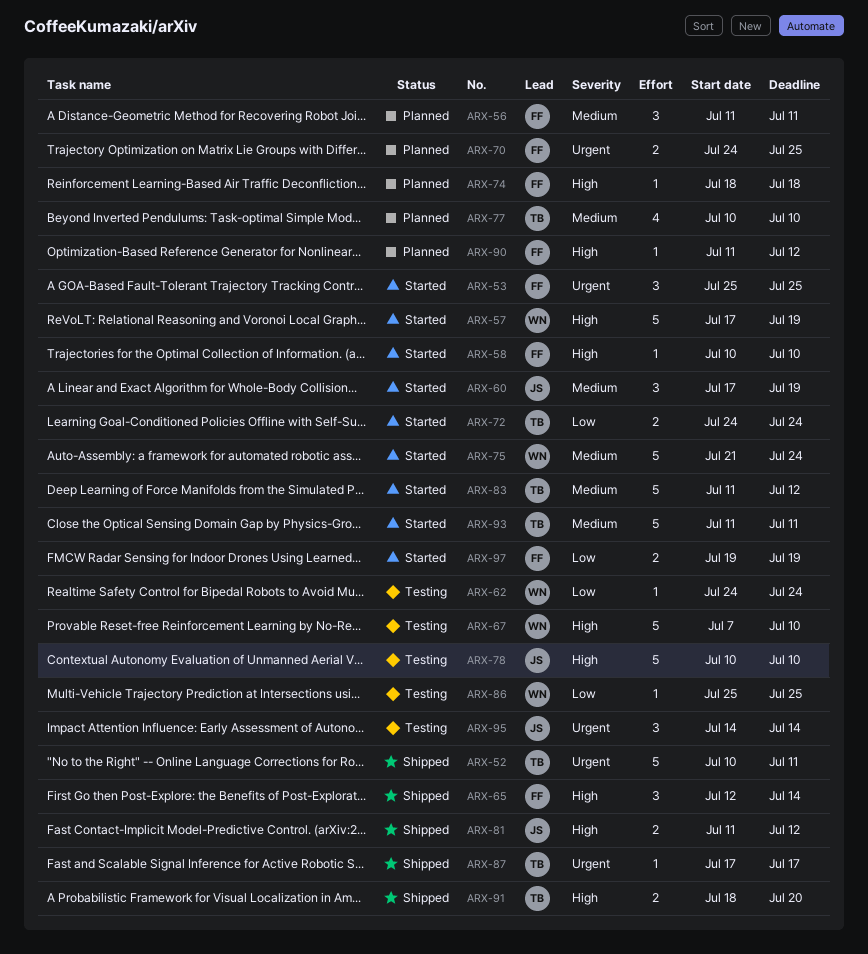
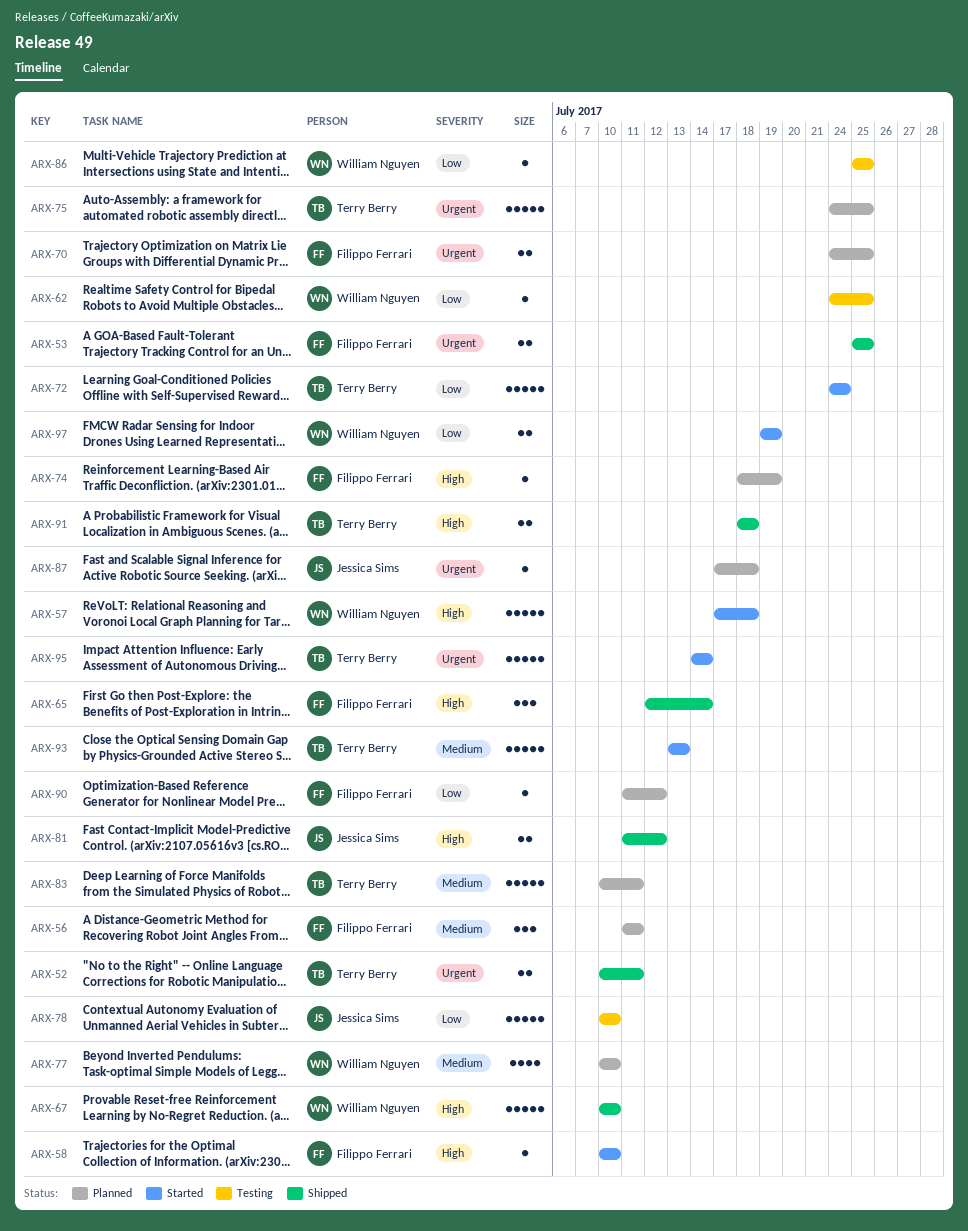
ARX-52, estimate: 5 -> 2
ARX-53, status: Started -> Shipped
ARX-53, estimate: 3 -> 2
ARX-57, due: Jul 19 -> Jul 18
ARX-60: present -> none
ARX-62, due: Jul 24 -> Jul 25
ARX-67, status: Testing -> Shipped
ARX-67, start: Jul 7 -> Jul 10
ARX-72, estimate: 2 -> 5
ARX-74, due: Jul 18 -> Jul 19
ARX-75, status: Started -> Planned
ARX-75, owner: William Nguyen -> Terry Berry
ARX-75, priority: Medium -> Urgent
ARX-75, start: Jul 21 -> Jul 24
ARX-75, due: Jul 24 -> Jul 25
ARX-77, owner: Terry Berry -> William Nguyen
ARX-78, priority: High -> Low
ARX-83, status: Started -> Planned
ARX-83, start: Jul 11 -> Jul 10
ARX-83, due: Jul 12 -> Jul 11
ARX-87, status: Shipped -> Planned
ARX-87, owner: Terry Berry -> Jessica Sims
ARX-87, due: Jul 17 -> Jul 18
ARX-90, priority: High -> Low
ARX-91, due: Jul 20 -> Jul 18
ARX-93, start: Jul 11 -> Jul 13
ARX-93, due: Jul 11 -> Jul 13
ARX-95, status: Testing -> Started
ARX-95, owner: Jessica Sims -> Terry Berry
ARX-95, estimate: 3 -> 5
ARX-97, owner: Filippo Ferrari -> William Nguyen

